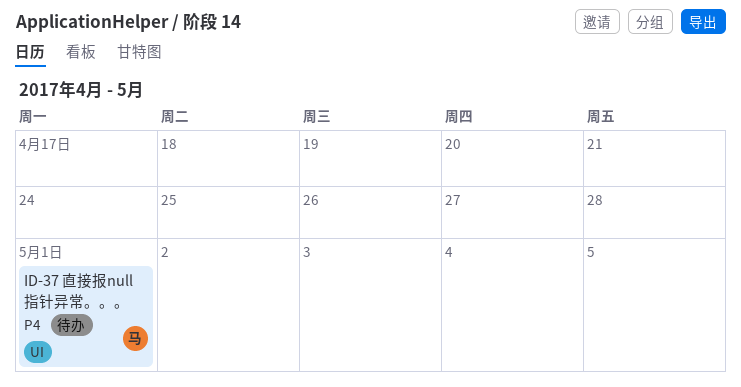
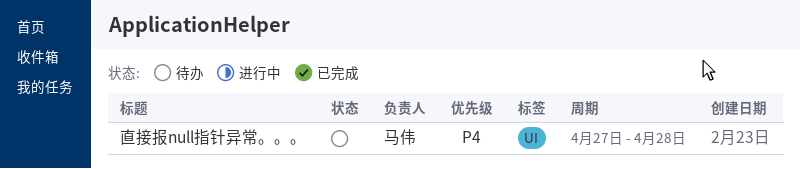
直接报null指针异常。。。, due: May 1 -> Apr 28

